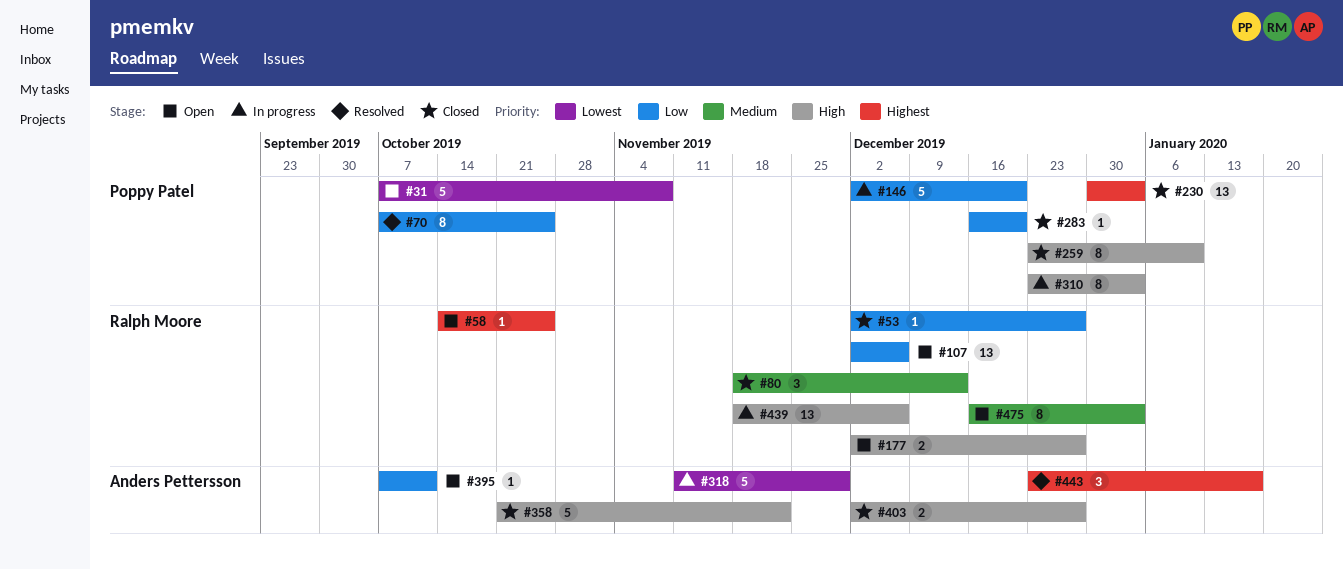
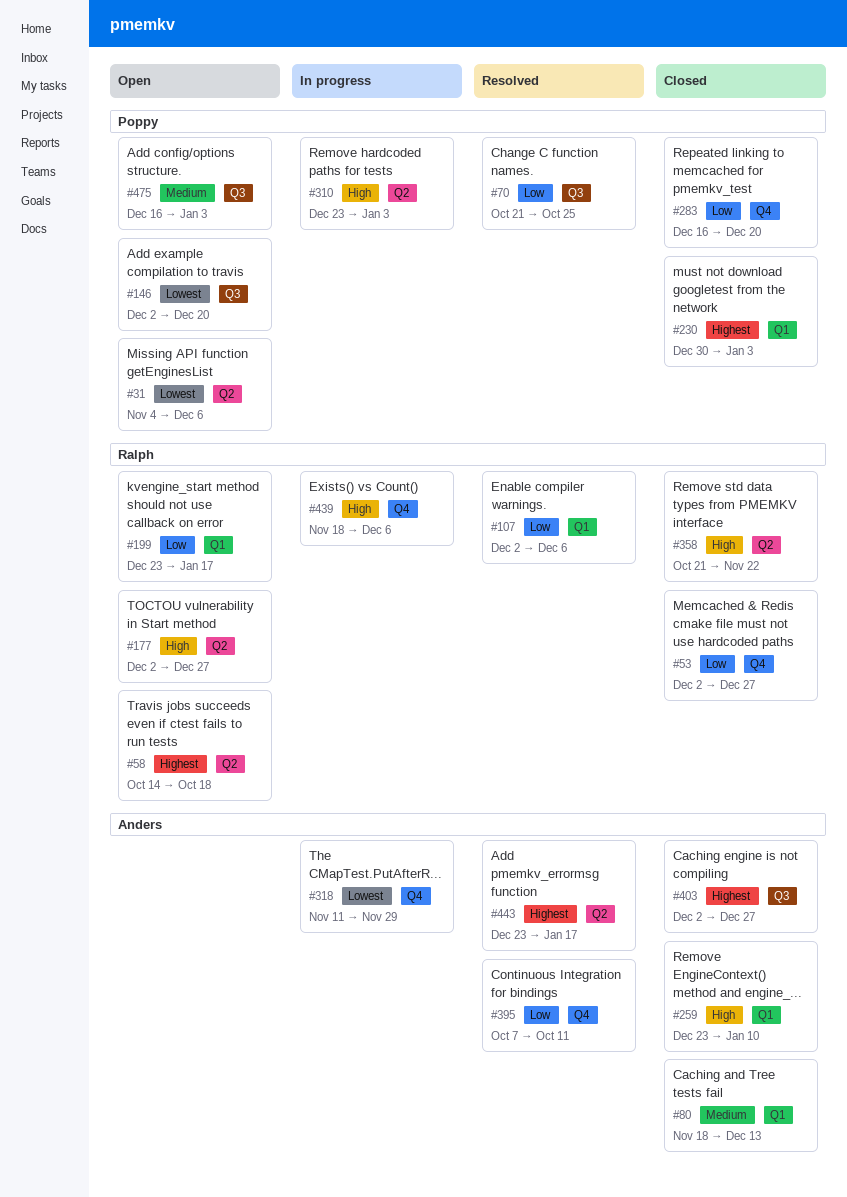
#31, start: Oct 7 -> Nov 4
#31, due: Nov 8 -> Dec 6
#58, due: Oct 25 -> Oct 18
#70, start: Oct 7 -> Oct 21
#80, owner: Ralph Moore -> Anders Pettersson
#107, status: Open -> Resolved
#146, status: In progress -> Open
#146, priority: Low -> Lowest
#199: none -> present
#259, owner: Poppy Patel -> Anders Pettersson
#358, owner: Anders Pettersson -> Ralph Moore
#395, status: Open -> Resolved
#403, priority: High -> Highest
#475, owner: Ralph Moore -> Poppy Patel

